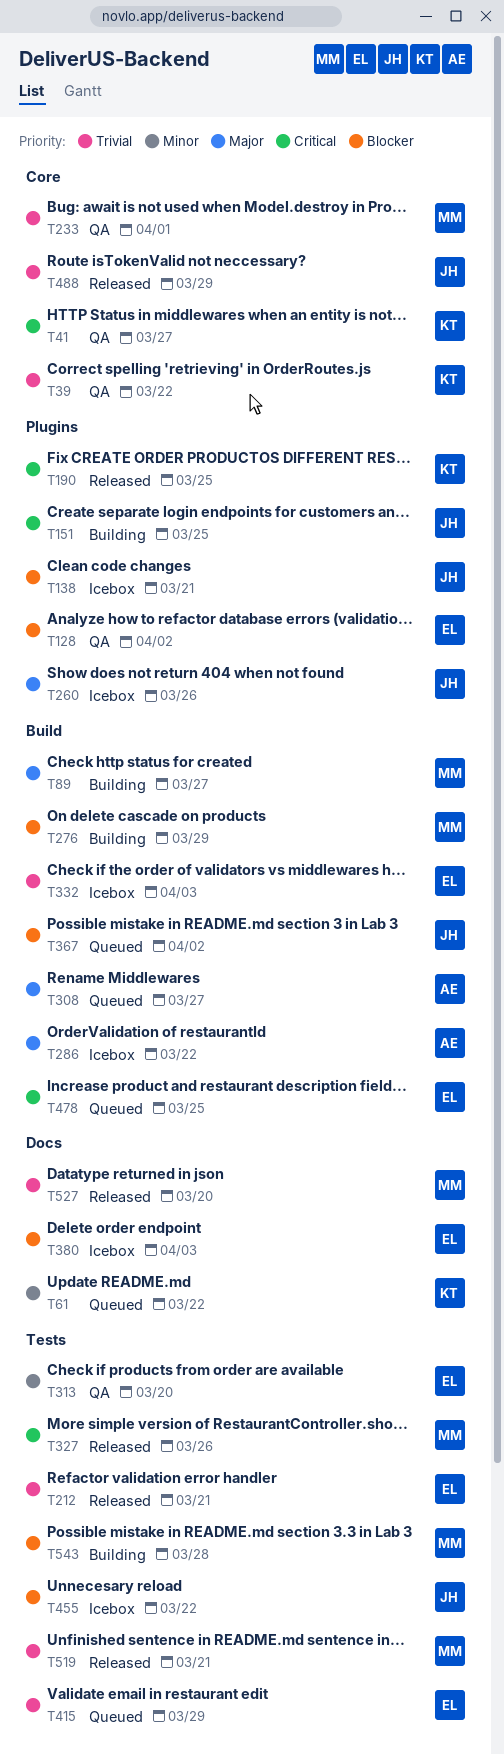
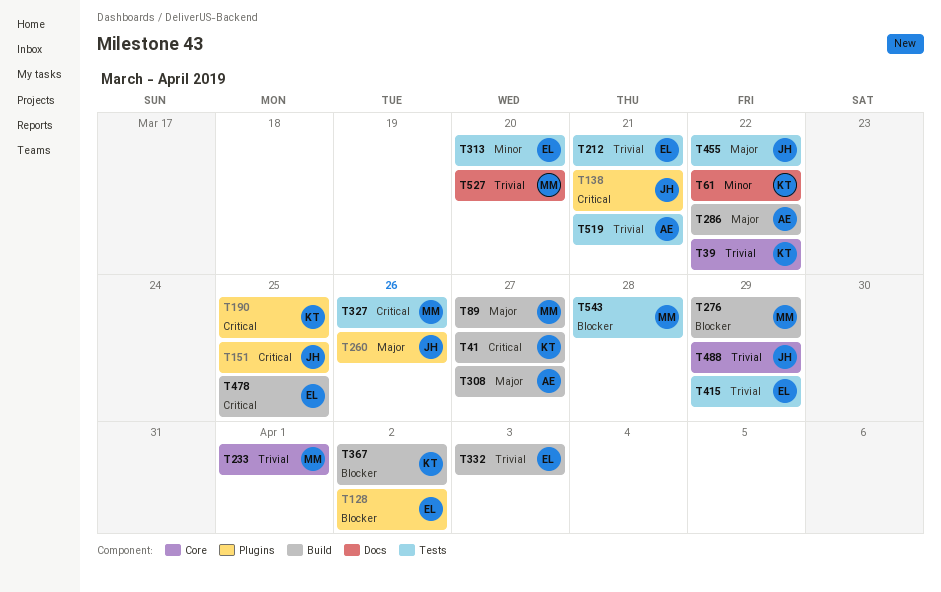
T41, label: Core -> Build
T138, priority: Blocker -> Critical
T367, owner: JH -> KT
T380: present -> none
T455, priority: Blocker -> Major
T519, owner: MM -> AE

